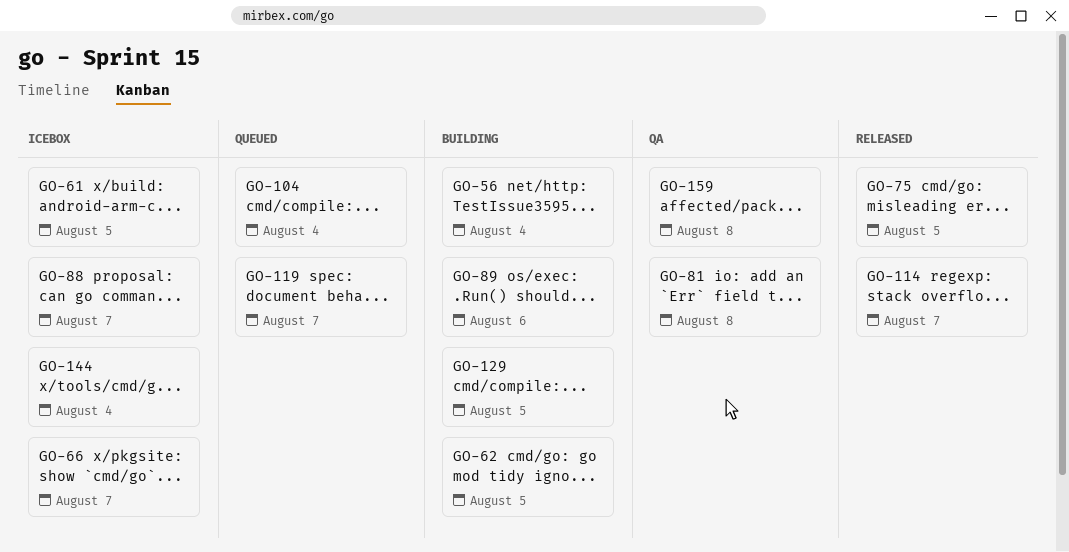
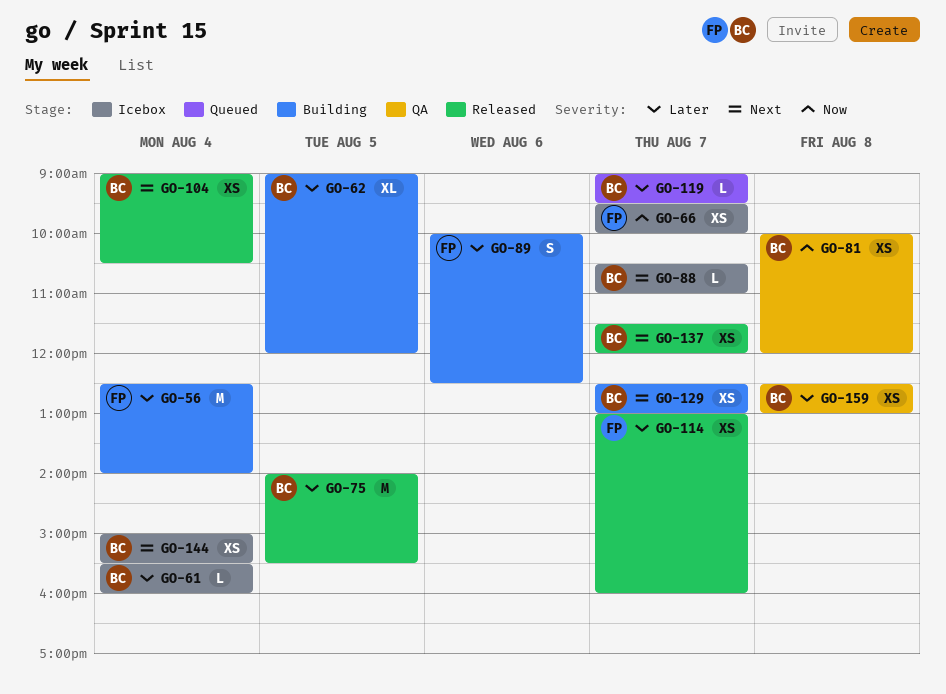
GO-61, day: Aug 5 -> Aug 4
GO-104, status: Queued -> Released
GO-129, day: Aug 5 -> Aug 7
GO-137: none -> present

